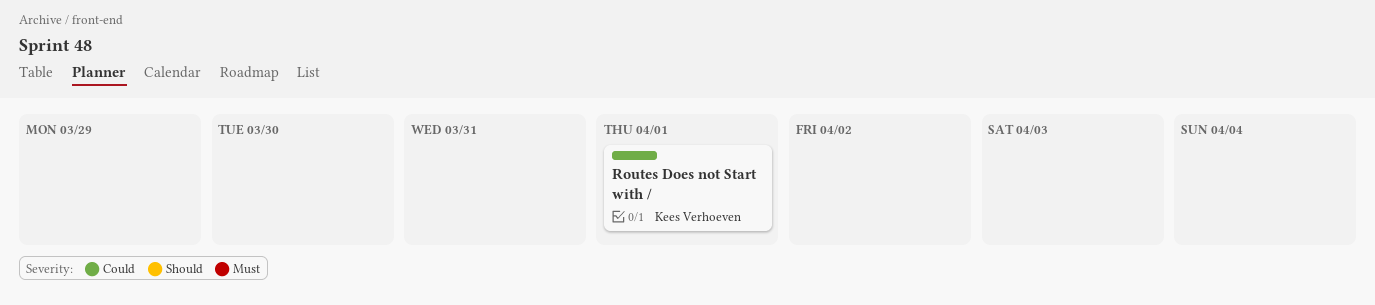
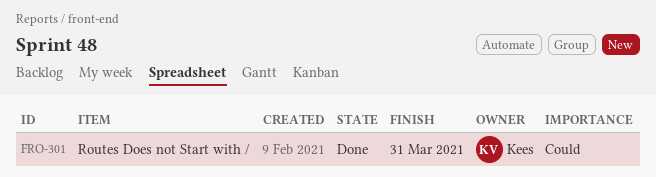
Routes Does not Start with /, due: Apr 1 -> Mar 31

